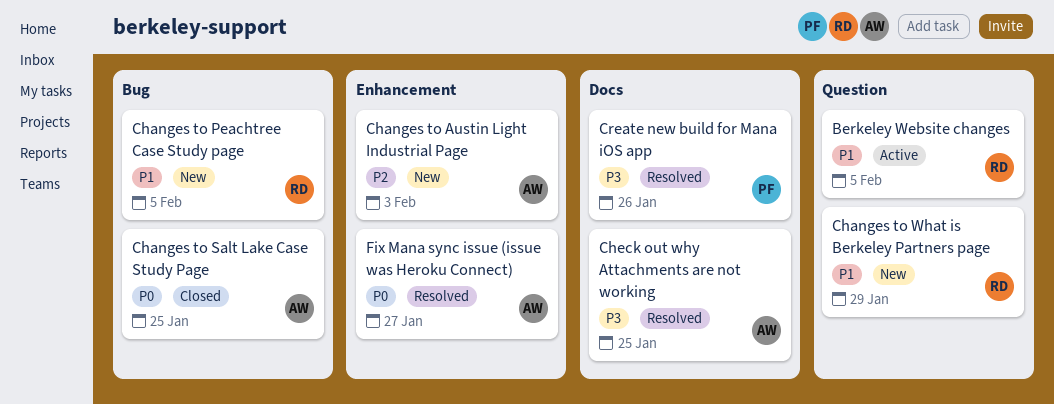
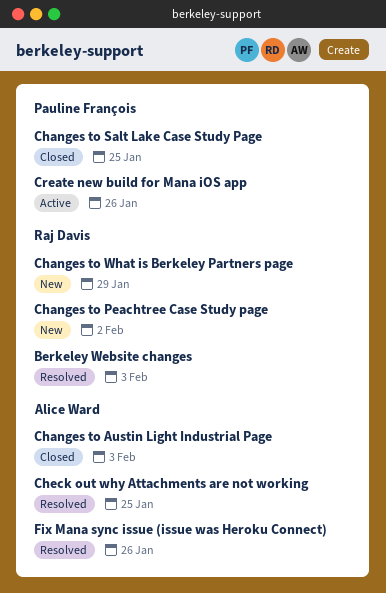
Berkeley Website changes, status: Active -> Resolved
Berkeley Website changes, due: Feb 5 -> Feb 3
Changes to Austin Light Industrial Page, status: New -> Closed
Changes to Peachtree Case Study page, due: Feb 5 -> Feb 2
Changes to Salt Lake Case Study Page, owner: Alice Ward -> Pauline François
Create new build for Mana iOS app, status: Resolved -> Active
Fix Mana sync issue (issue was Heroku Connect), due: Jan 27 -> Jan 26

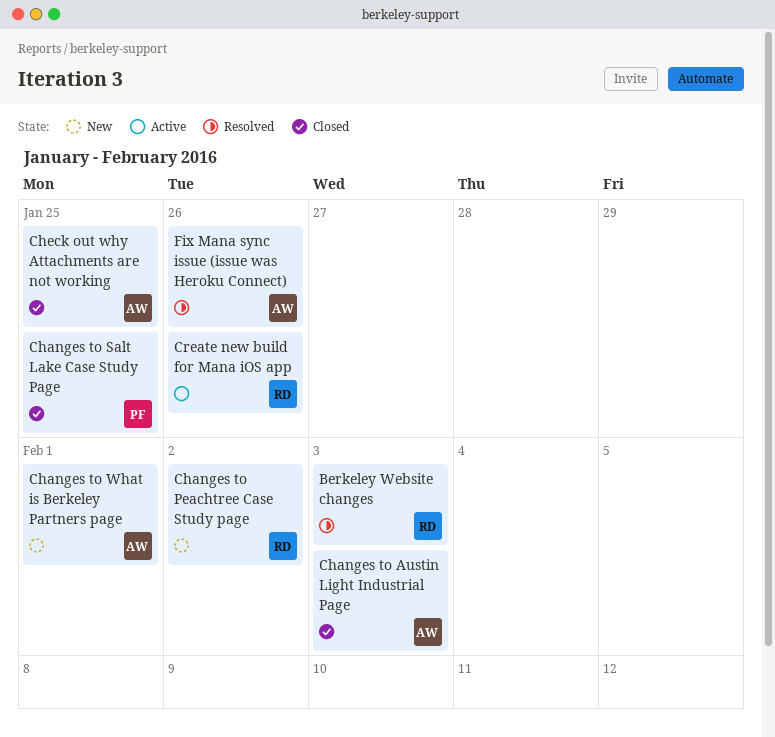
Changes to What is Berkeley Partners page, owner: Raj Davis -> Alice Ward
Changes to What is Berkeley Partners page, due: Jan 29 -> Feb 1
Check out why Attachments are not working, status: Resolved -> Closed
Create new build for Mana iOS app, owner: Pauline François -> Raj Davis

